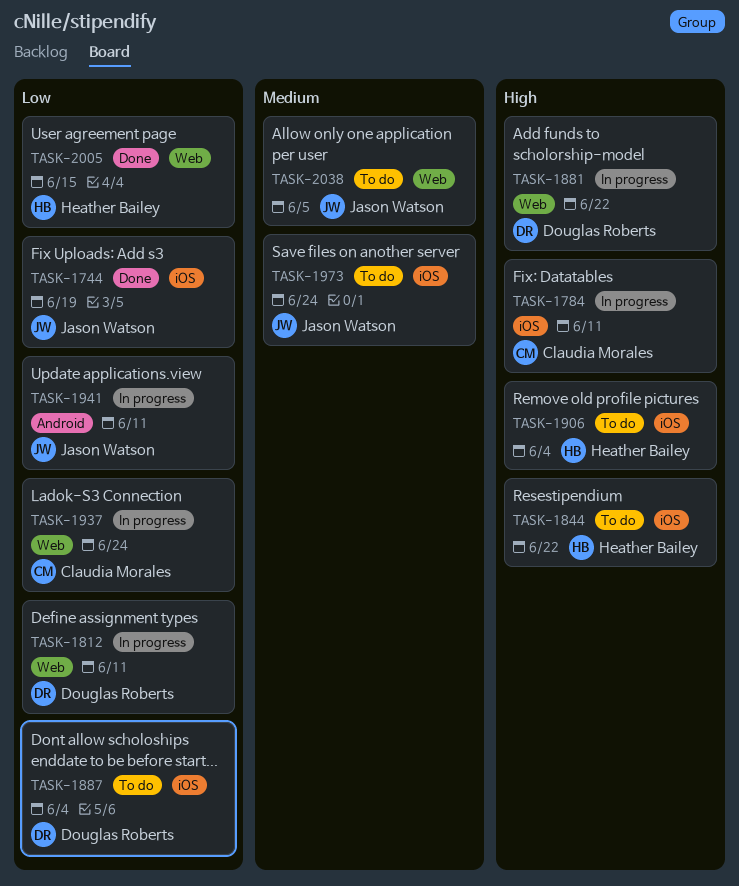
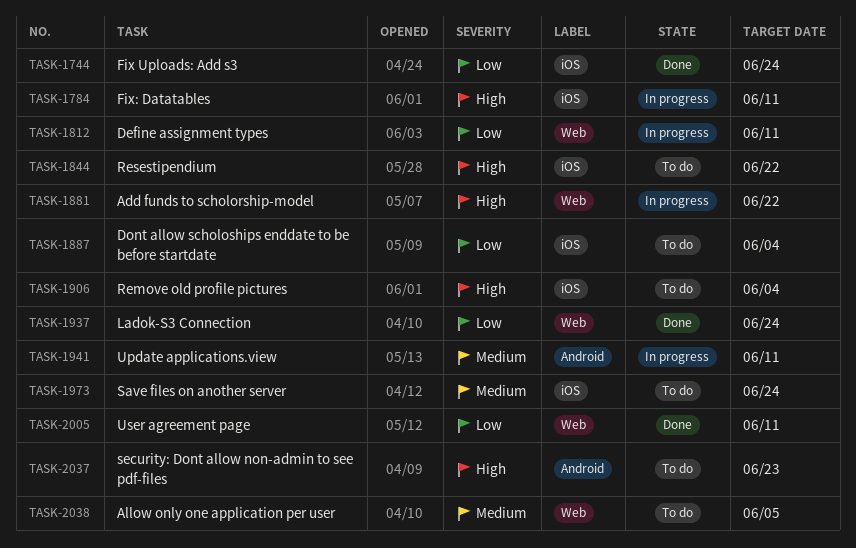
TASK-1744, due: Jun 19 -> Jun 24
TASK-1937, status: In progress -> Done
TASK-1941, priority: Low -> Medium
TASK-2005, due: Jun 15 -> Jun 11
TASK-2037: none -> present

